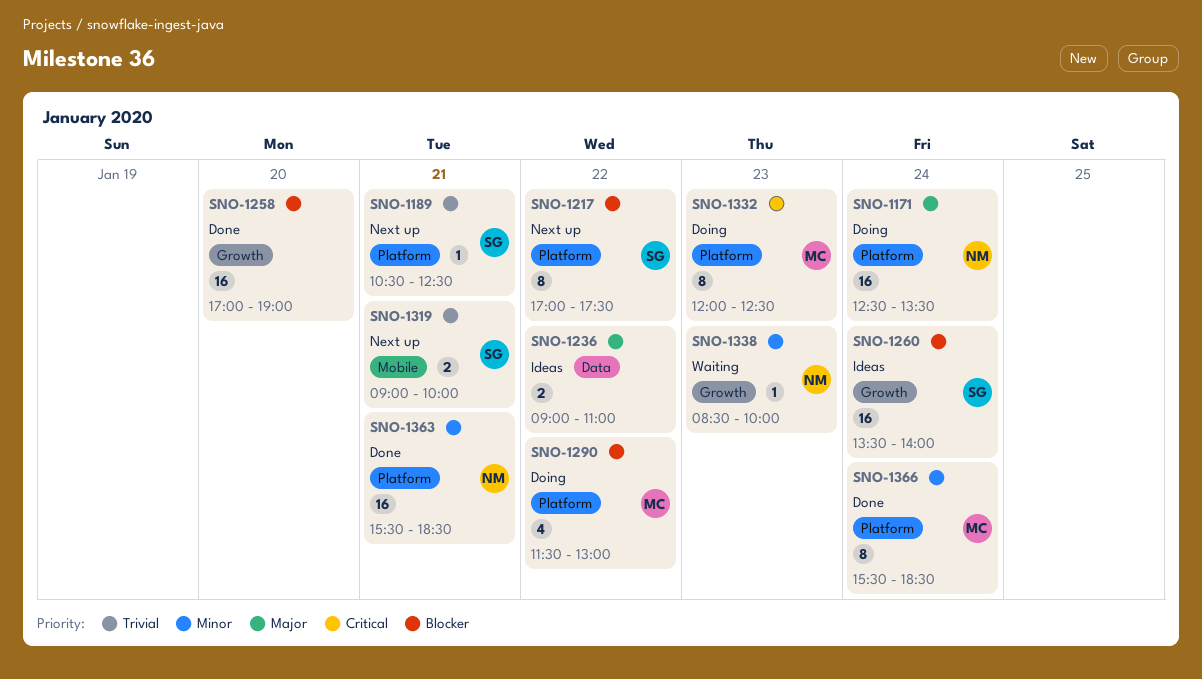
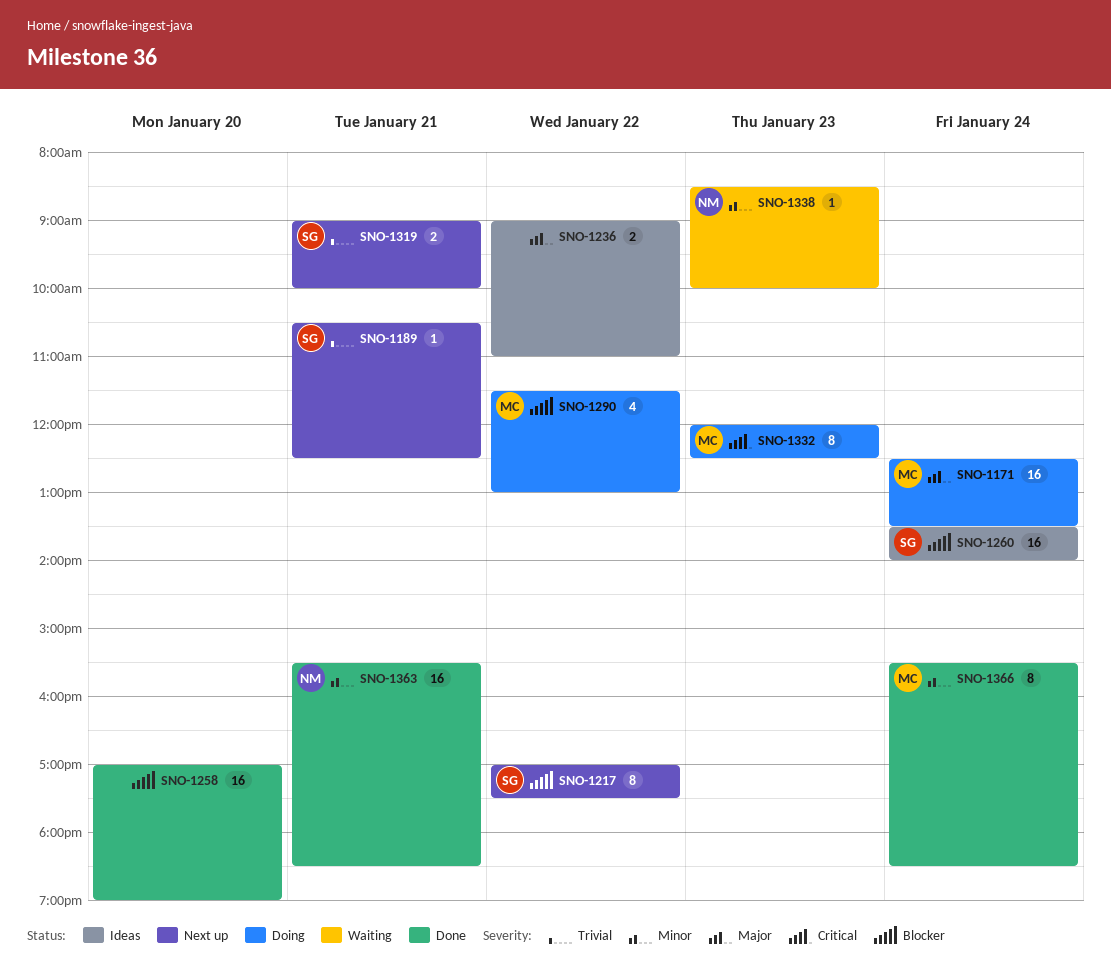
SNO-1171, owner: NM -> MC

